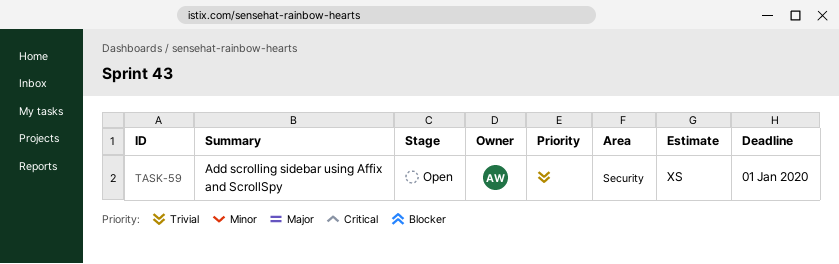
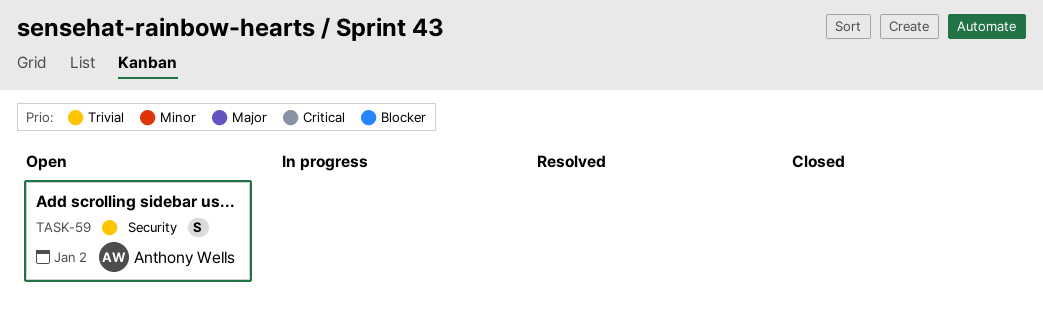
TASK-59, estimate: XS -> S
TASK-59, due: Jan 1 -> Jan 2

